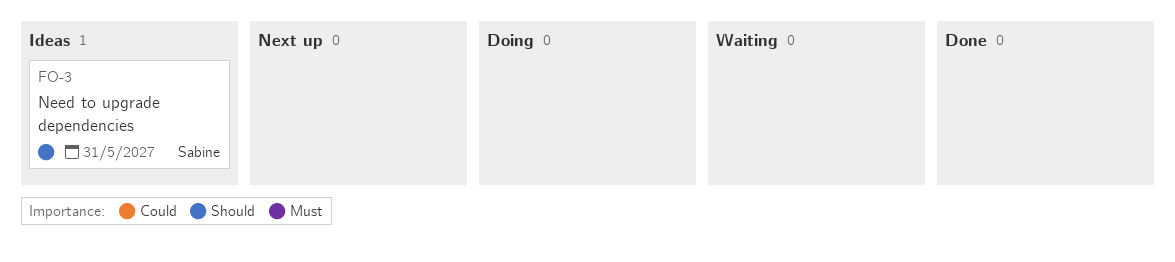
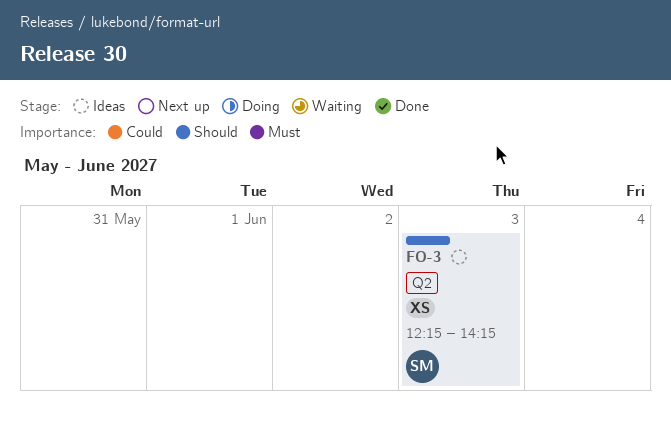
FO-3, day: May 31 -> Jun 3

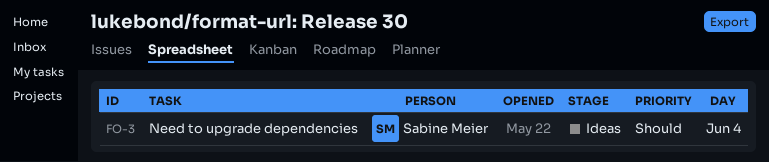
FO-3, day: Jun 3 -> Jun 4

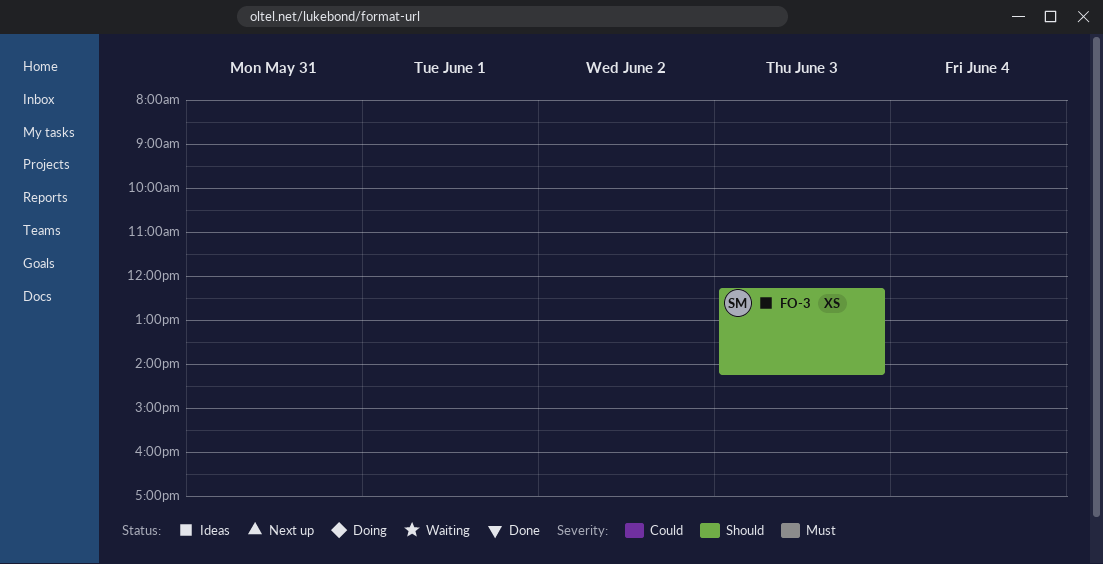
FO-3, day: Jun 4 -> Jun 3

